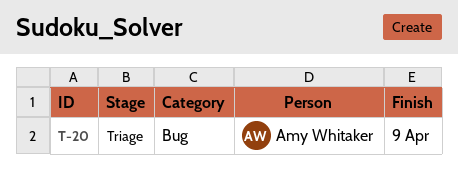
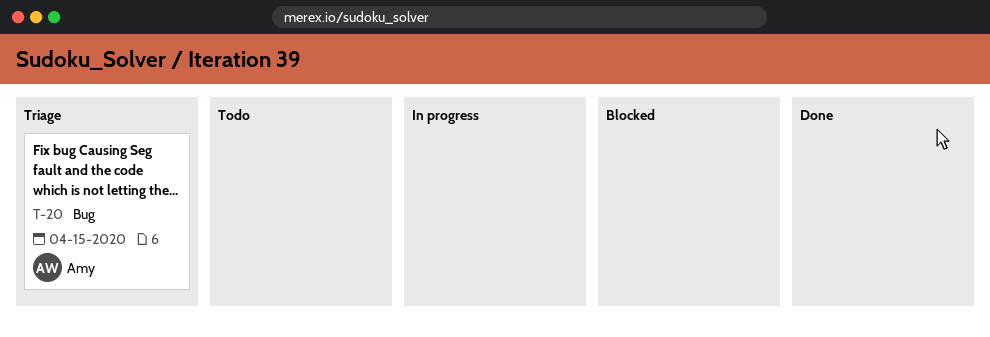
T-20, due: Apr 9 -> Apr 15

